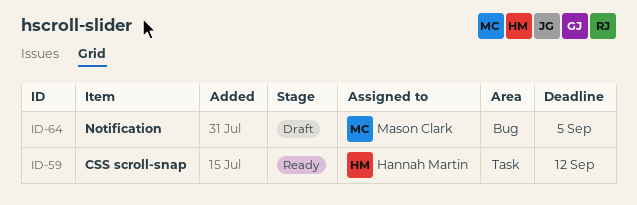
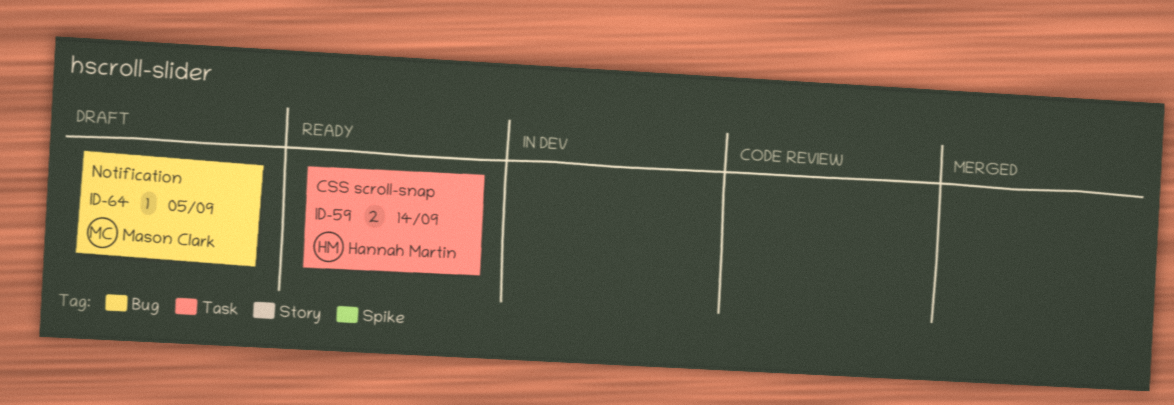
ID-59, due: Sep 12 -> Sep 14

